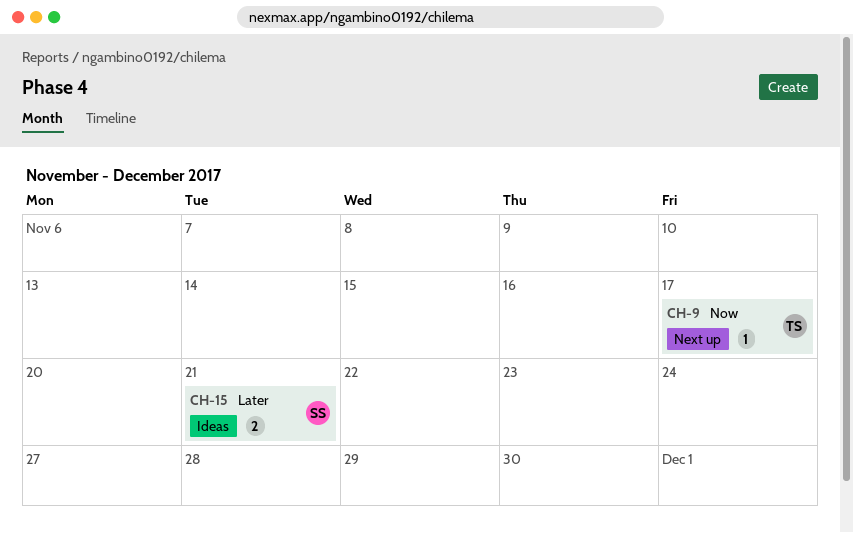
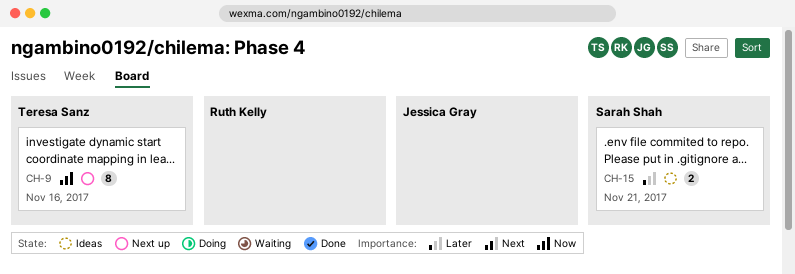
CH-9, estimate: 1 -> 8
CH-9, due: Nov 17 -> Nov 16

